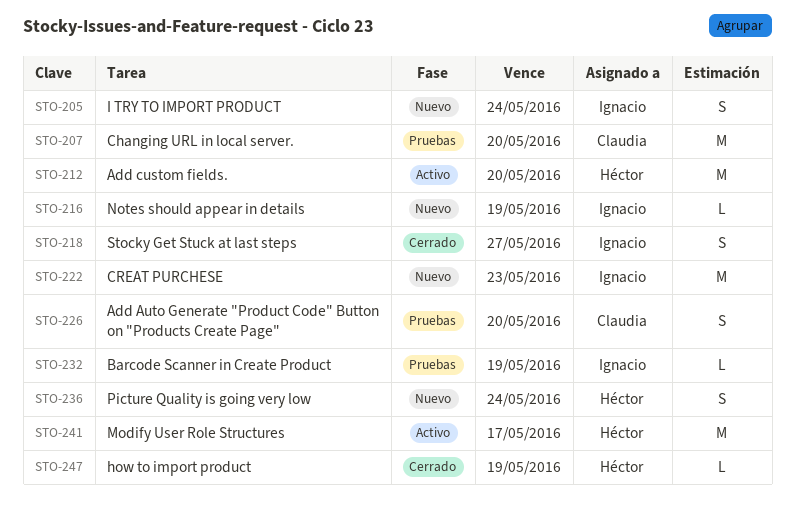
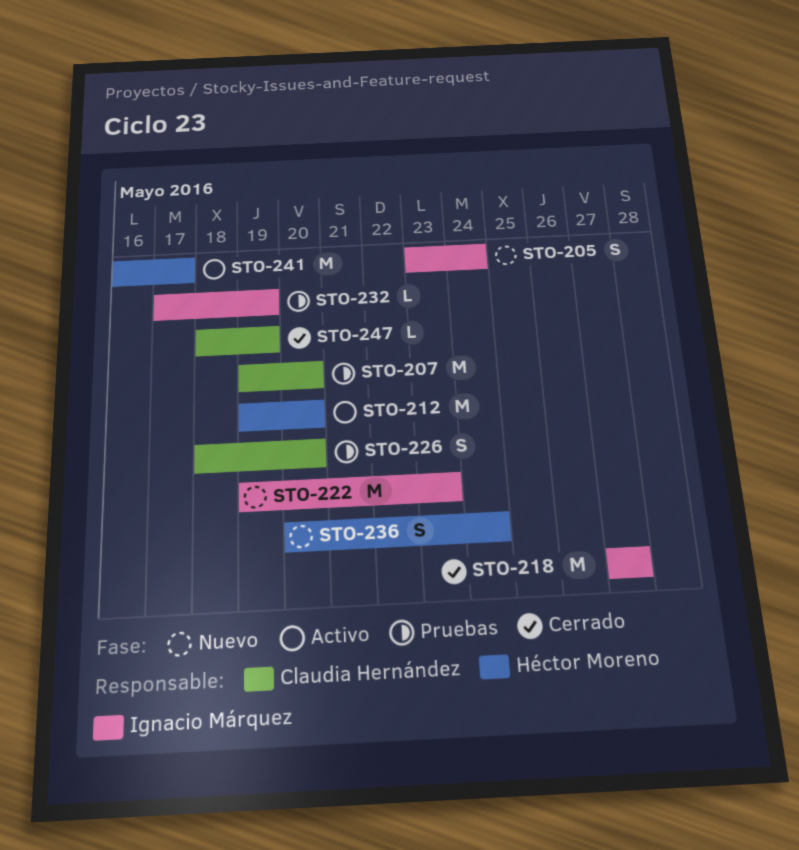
STO-216: present -> none
STO-218, estimate: S -> M
STO-247, owner: Héctor Moreno -> Claudia Hernández

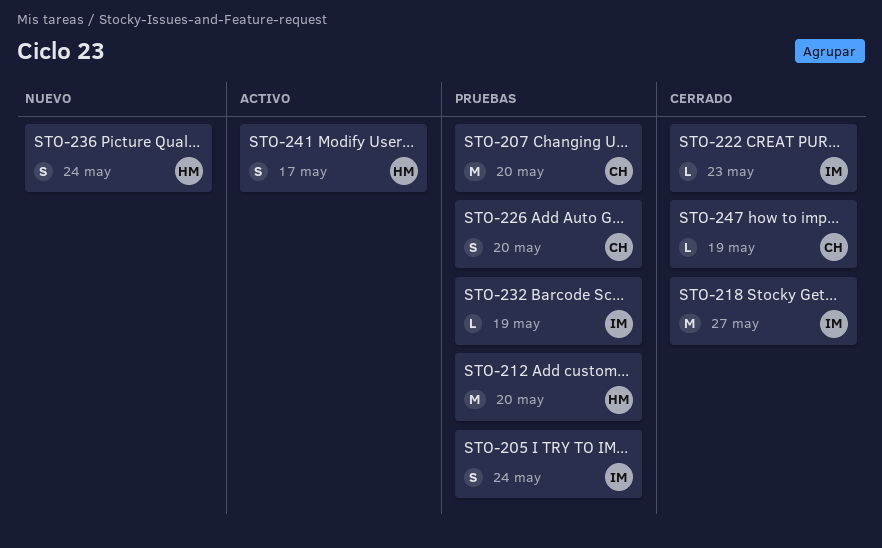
STO-205, status: Nuevo -> Pruebas
STO-212, status: Activo -> Pruebas
STO-222, status: Nuevo -> Cerrado
STO-222, estimate: M -> L
STO-241, estimate: M -> S

